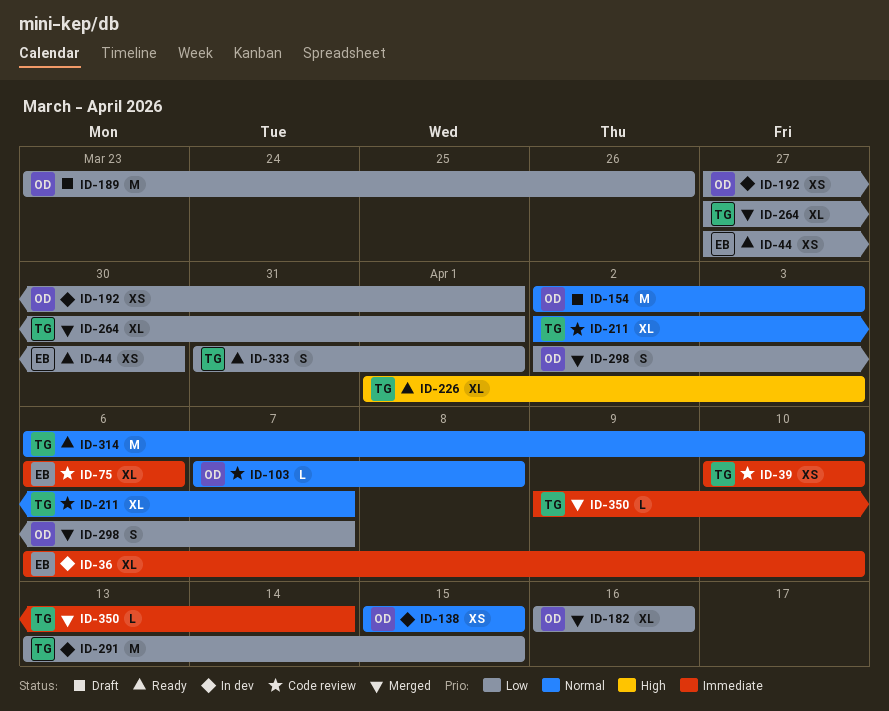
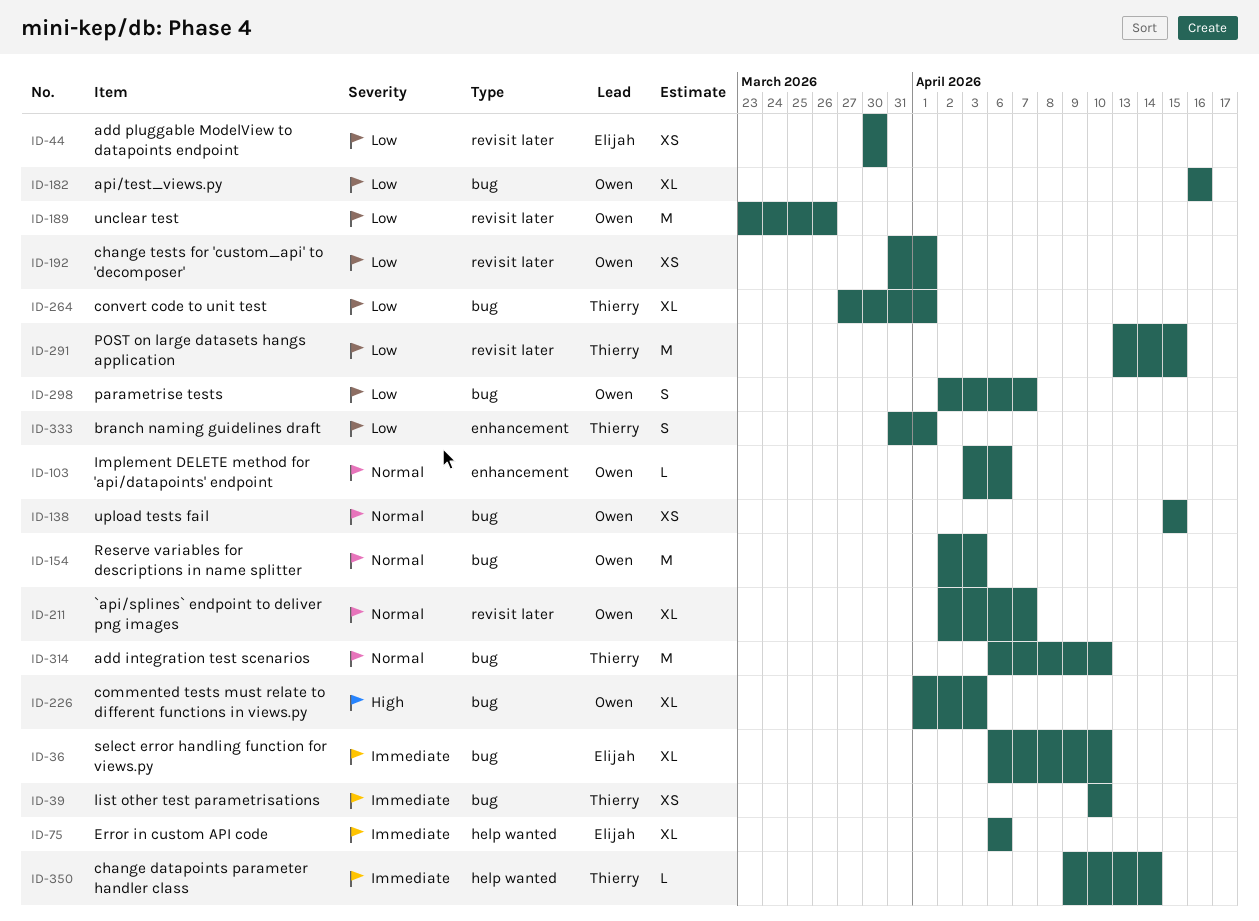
ID-44, start: Mar 27 -> Mar 30
ID-103, start: Apr 7 -> Apr 3
ID-103, due: Apr 8 -> Apr 6
ID-192, start: Mar 27 -> Mar 31
ID-211, owner: Thierry -> Owen
ID-226, owner: Thierry -> Owen

